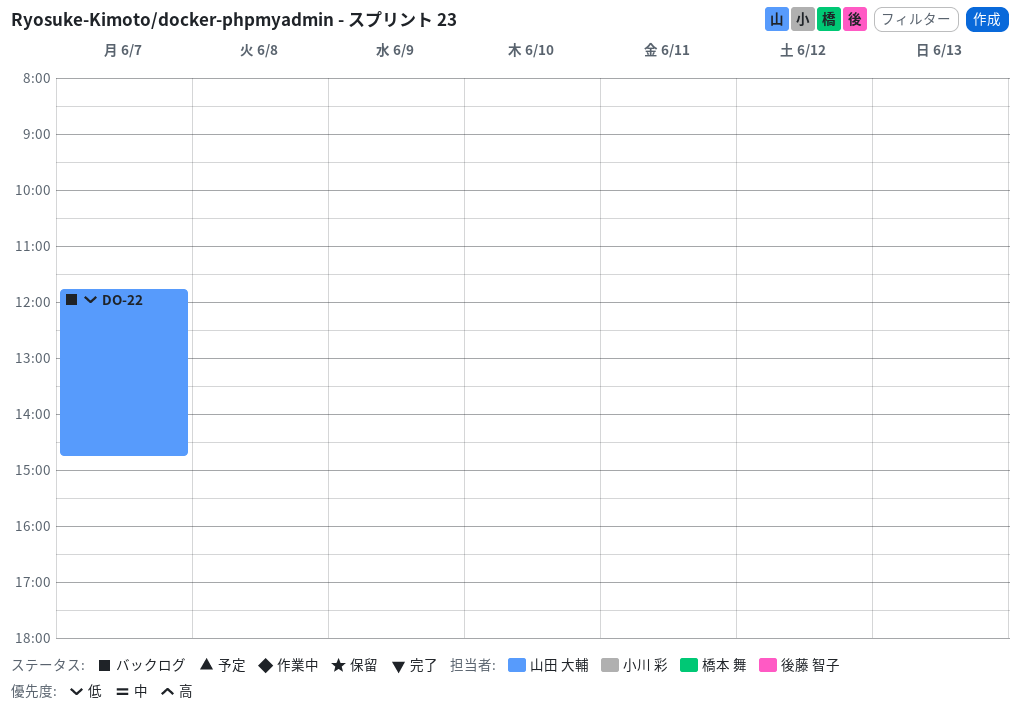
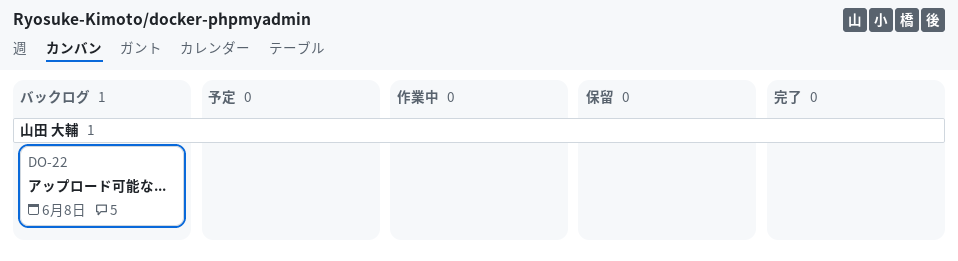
DO-22, day: Jun 7 -> Jun 8

